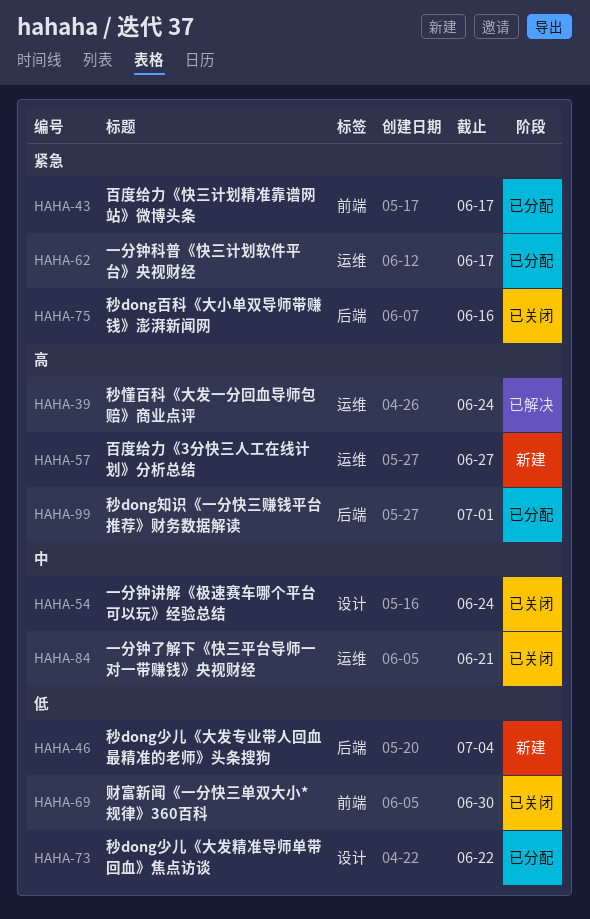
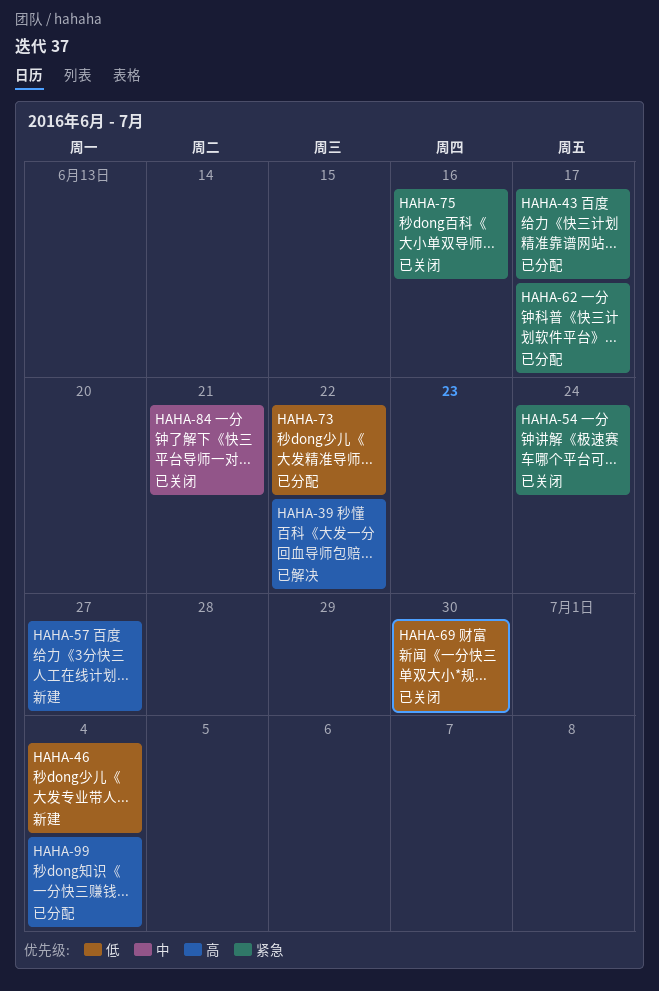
HAHA-39, due: Jun 24 -> Jun 22
HAHA-54, priority: 中 -> 紧急
HAHA-99, due: Jul 1 -> Jul 4

